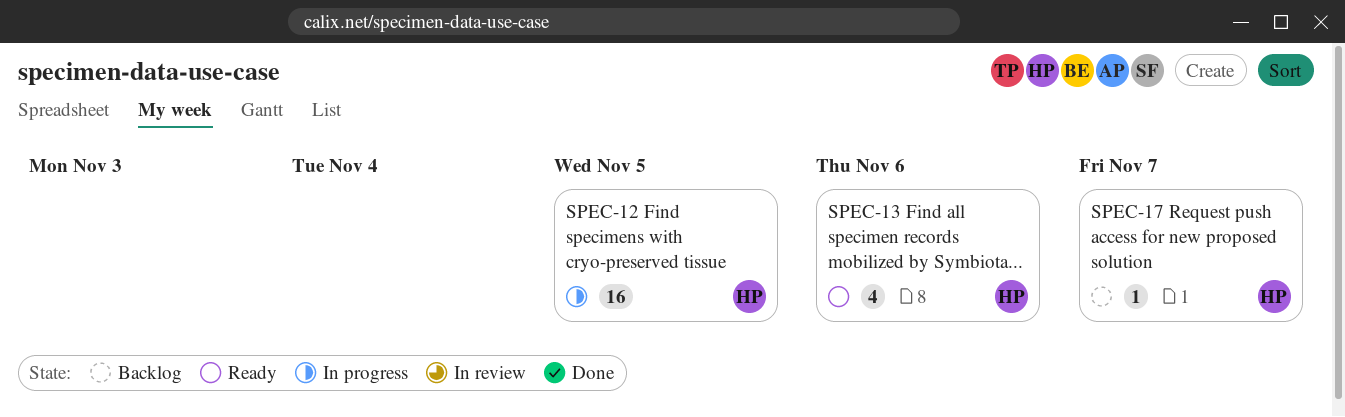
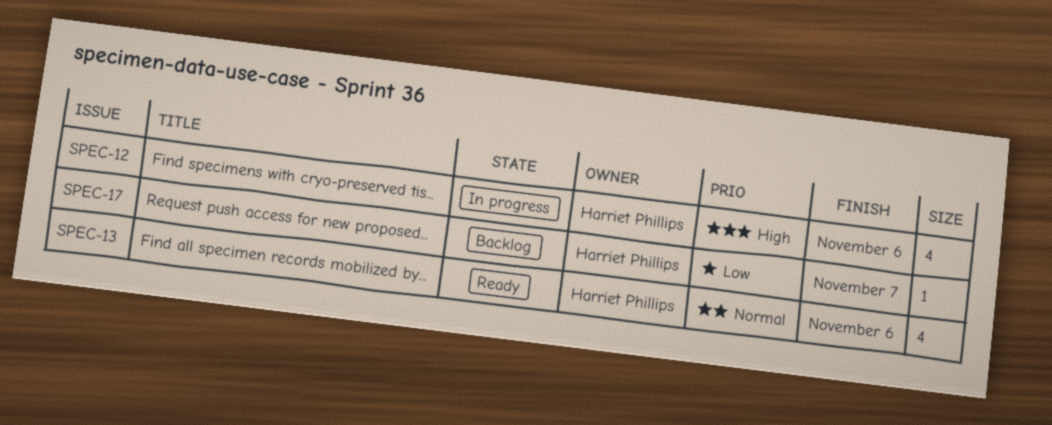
SPEC-12, estimate: 16 -> 4
SPEC-12, due: Nov 5 -> Nov 6

